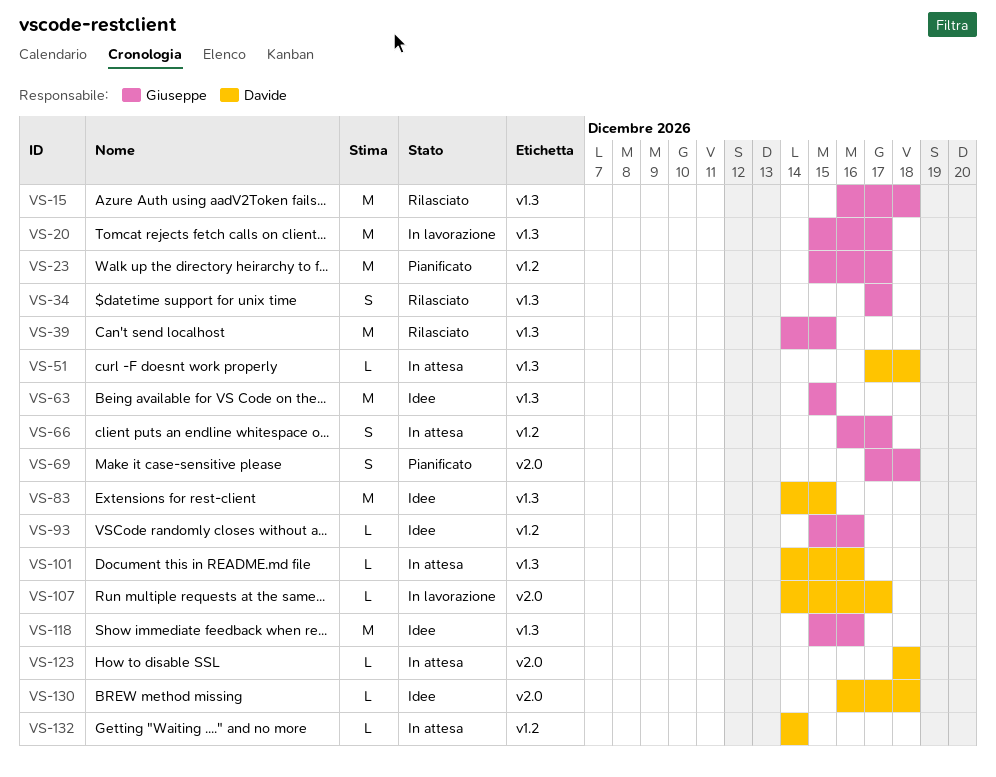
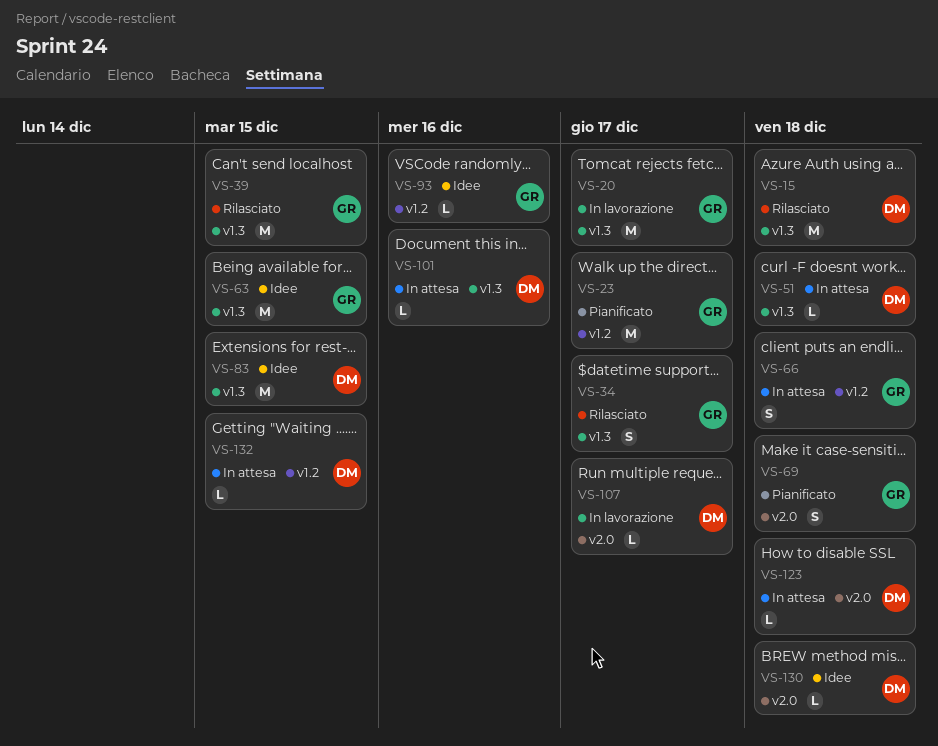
VS-15, owner: Giuseppe -> Davide
VS-66, due: Dec 17 -> Dec 18
VS-118: present -> none
VS-132, due: Dec 14 -> Dec 15

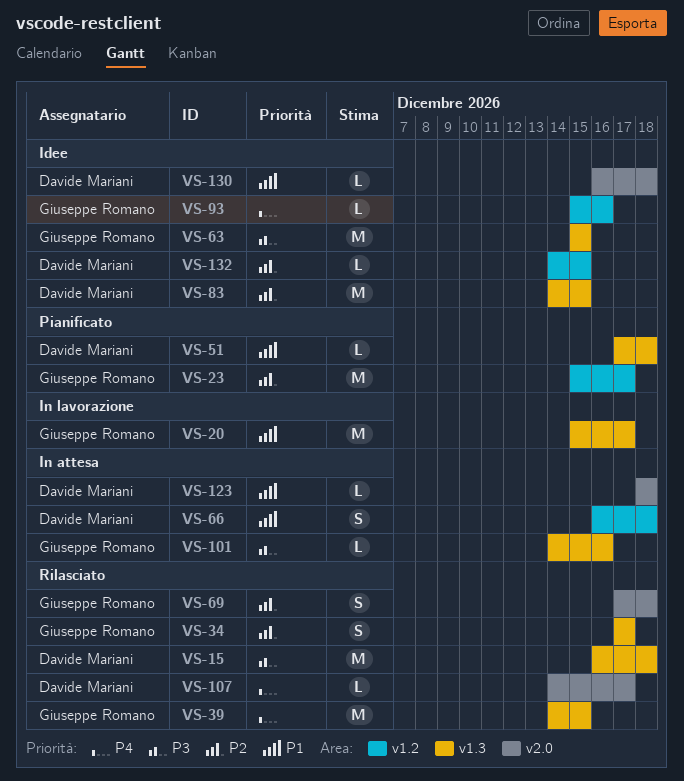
VS-51, status: In attesa -> Pianificato
VS-66, owner: Giuseppe Romano -> Davide Mariani
VS-69, status: Pianificato -> Rilasciato
VS-101, owner: Davide Mariani -> Giuseppe Romano
VS-107, status: In lavorazione -> Rilasciato
VS-132, status: In attesa -> Idee

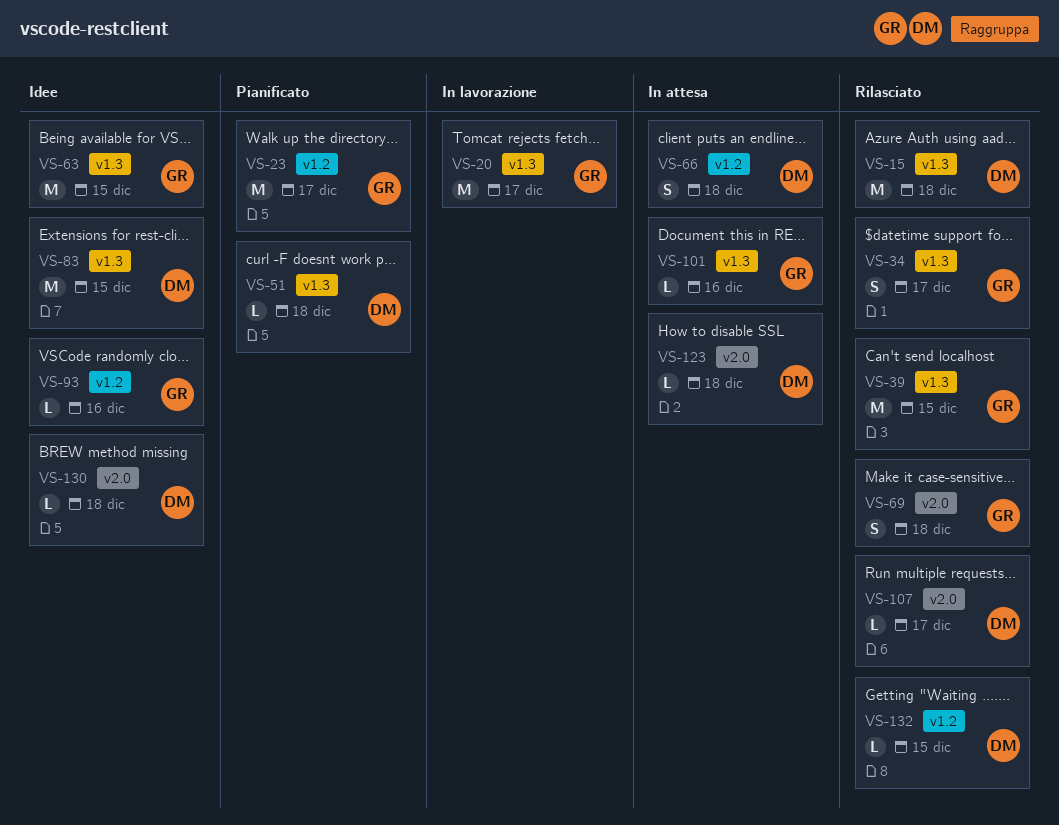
VS-132, status: Idee -> Rilasciato

